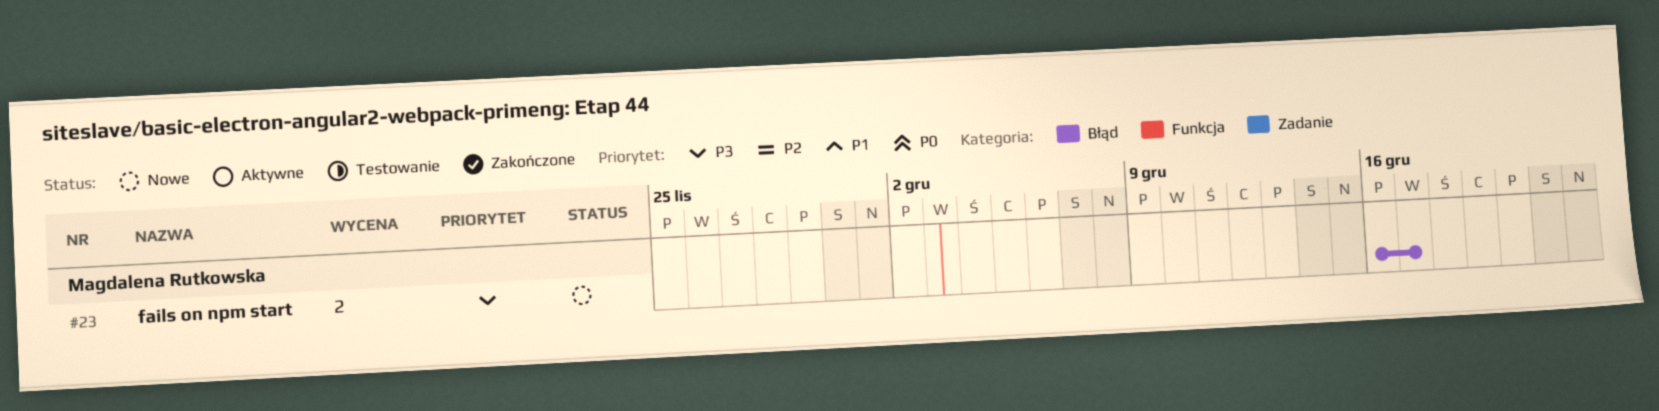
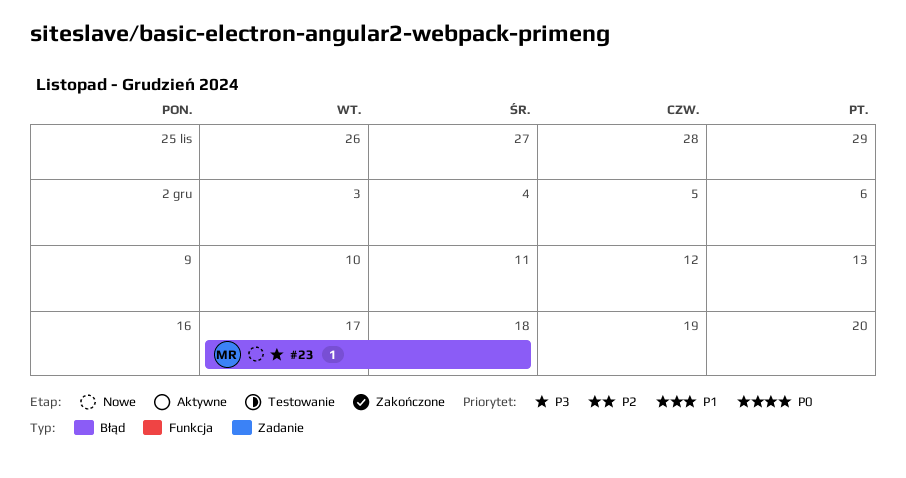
#23, estimate: 2 -> 1
#23, start: Dec 16 -> Dec 17
#23, due: Dec 17 -> Dec 18

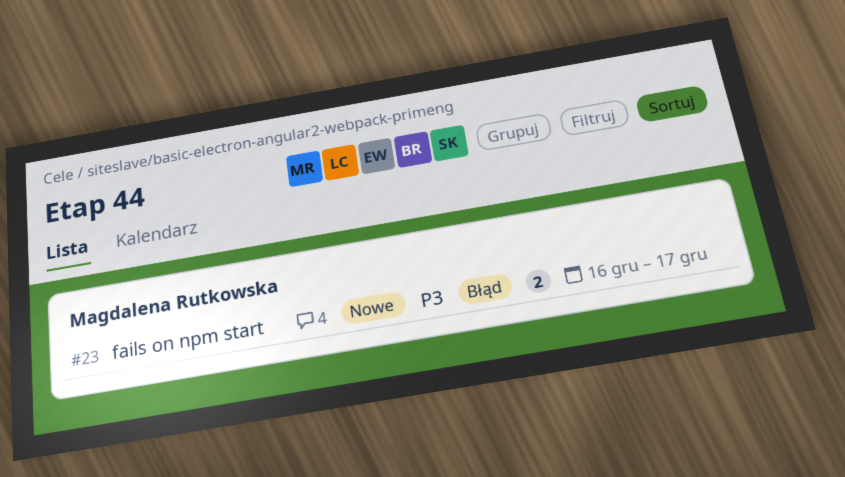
#23, estimate: 1 -> 2
#23, start: Dec 17 -> Dec 16
#23, due: Dec 18 -> Dec 17

